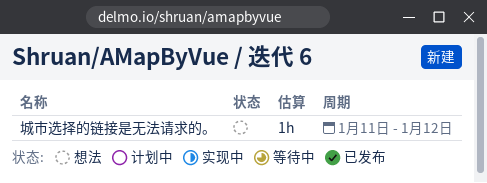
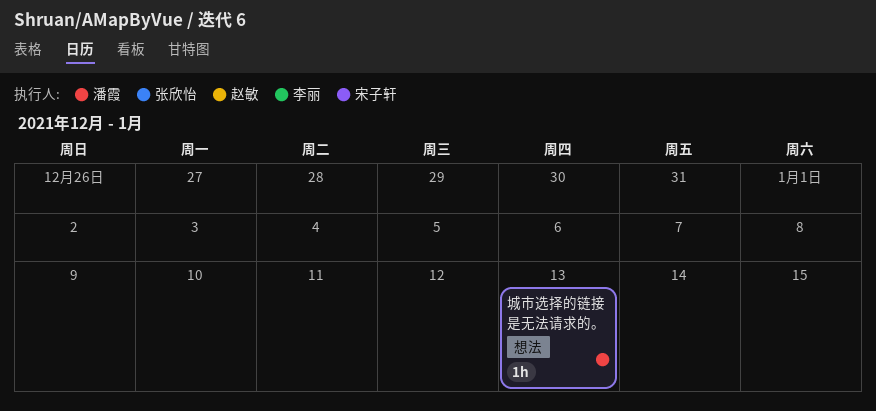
城市选择的链接是无法请求的。, due: Jan 12 -> Jan 13

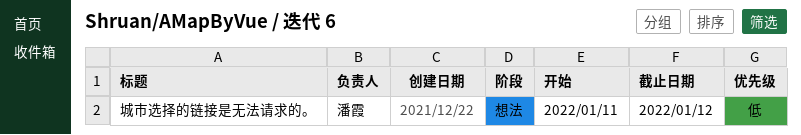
城市选择的链接是无法请求的。, due: Jan 13 -> Jan 12

